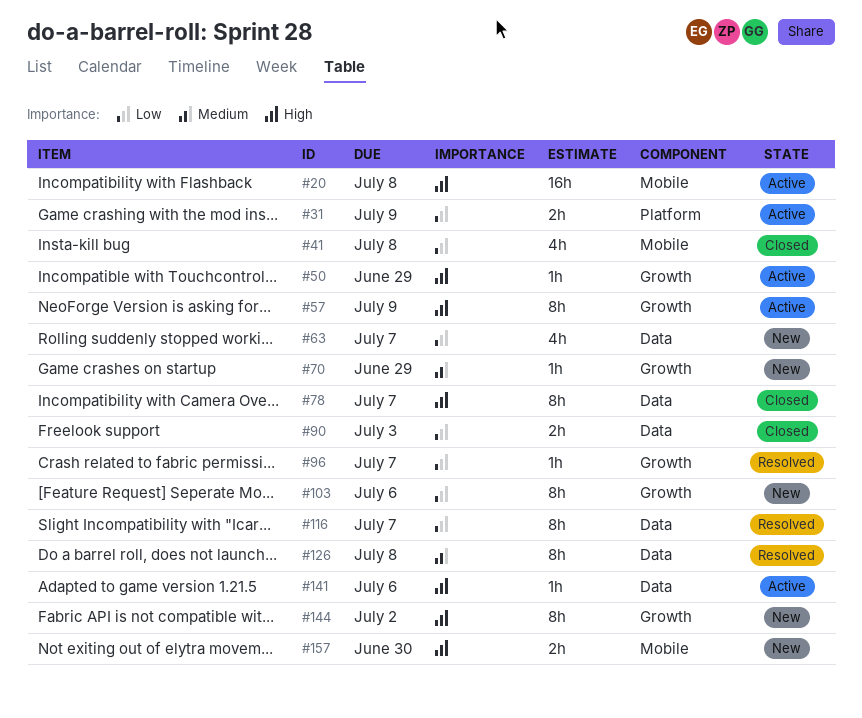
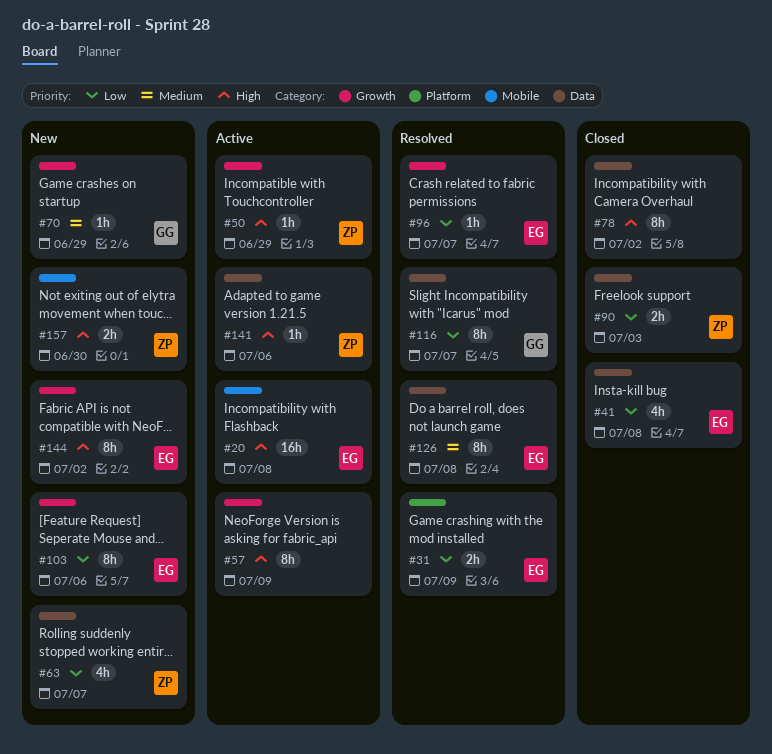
#31, status: Active -> Resolved
#41, label: Mobile -> Data
#78, due: Jul 7 -> Jul 2

